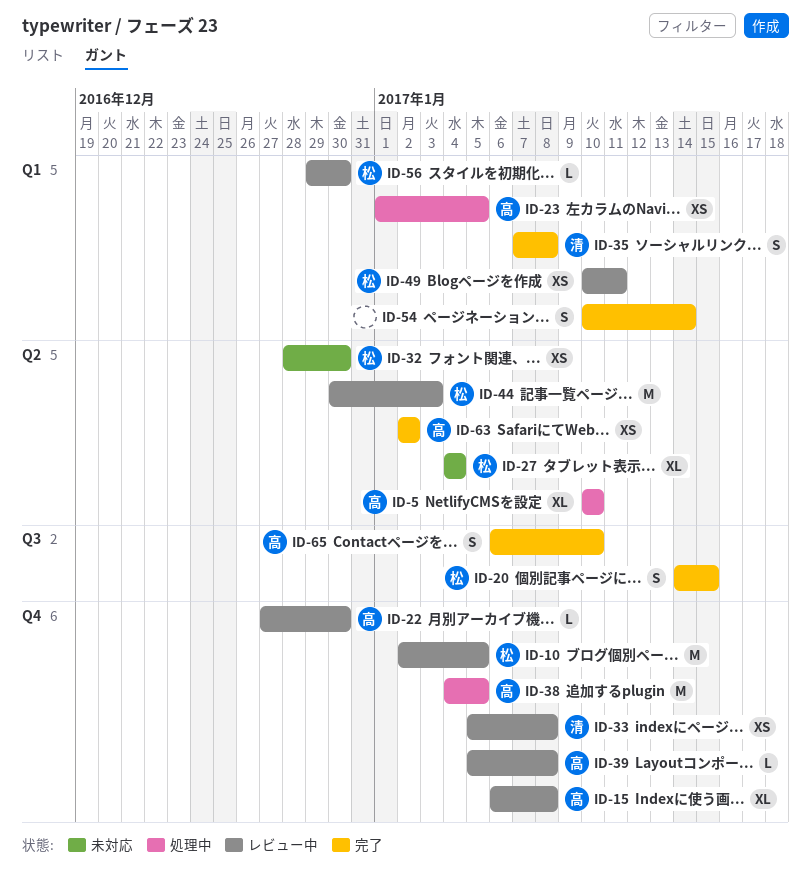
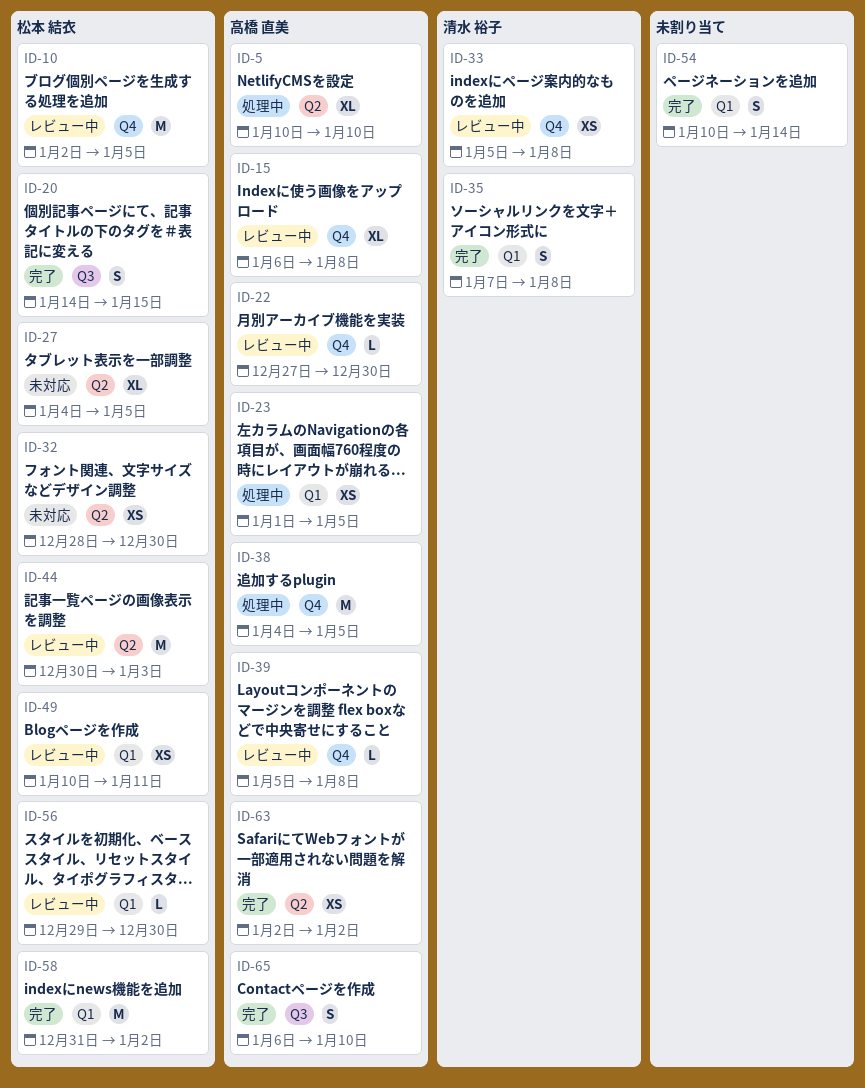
ID-27, due: Jan 4 -> Jan 5
ID-58: none -> present

